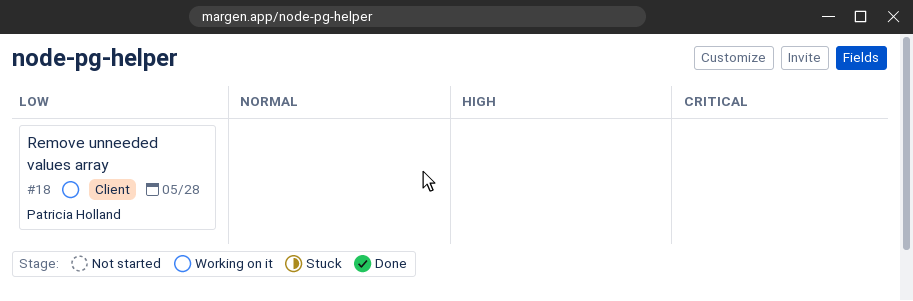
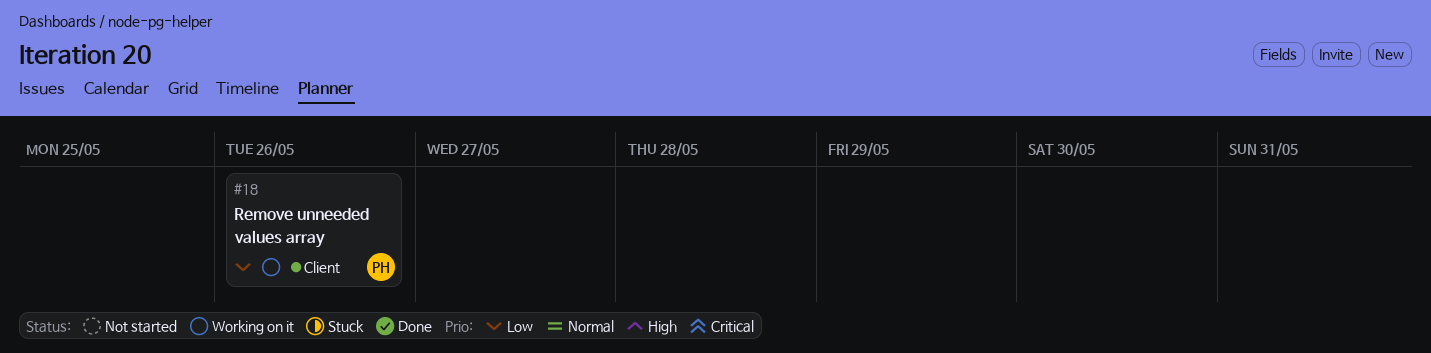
#18, due: May 28 -> May 26

